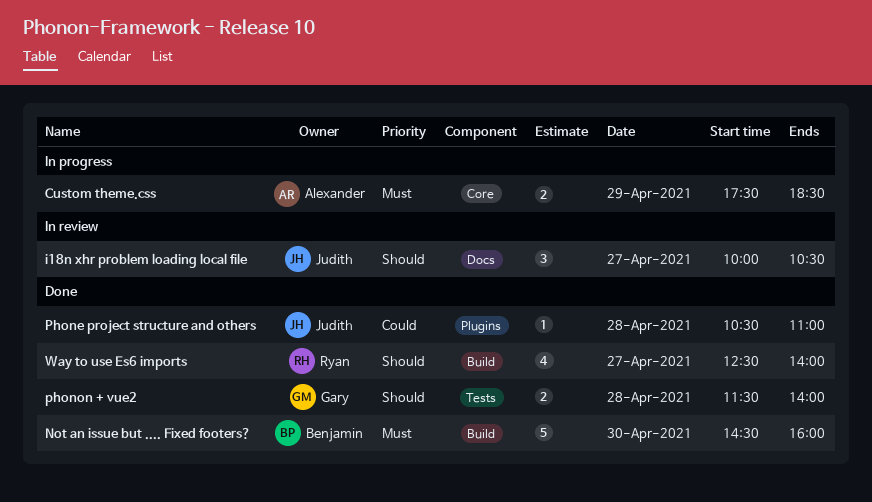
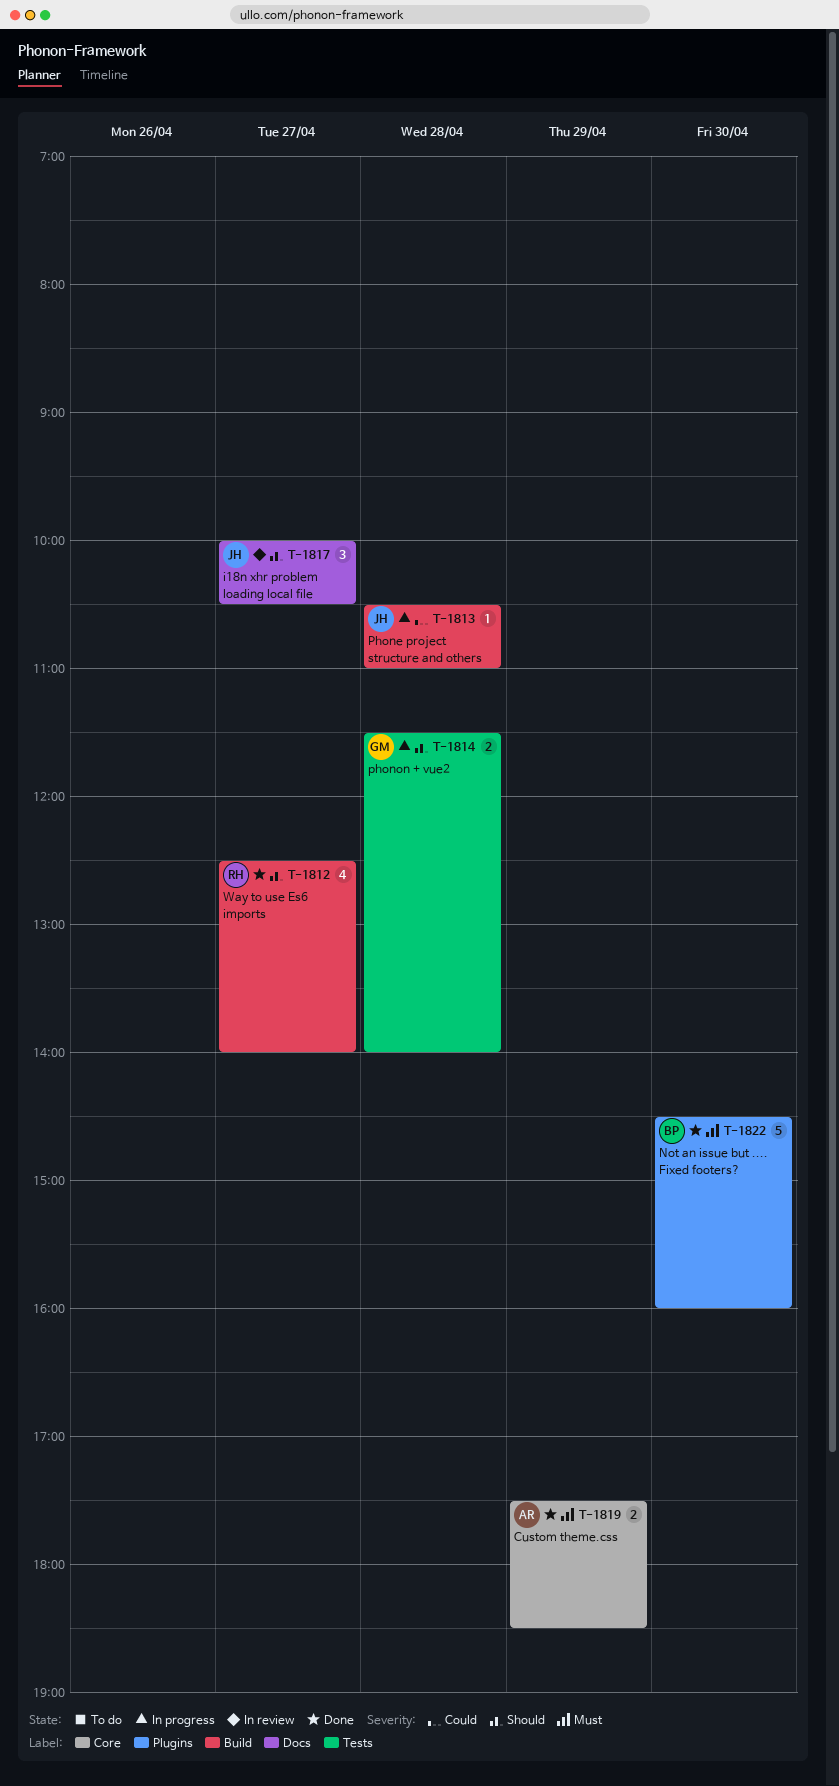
Custom theme.css, status: In progress -> Done
Not an issue but .... Fixed footers?, label: Build -> Plugins
Phone project structure and others, status: Done -> In progress
Phone project structure and others, label: Plugins -> Build
phonon + vue2, status: Done -> In progress

